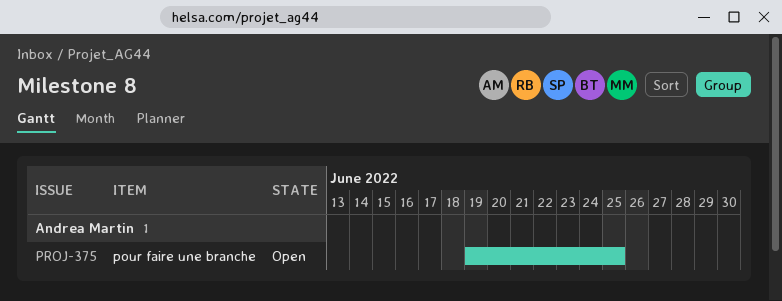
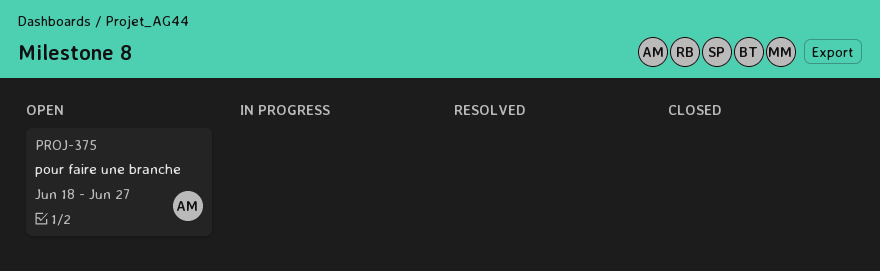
PROJ-375, start: Jun 19 -> Jun 18
PROJ-375, due: Jun 25 -> Jun 27

